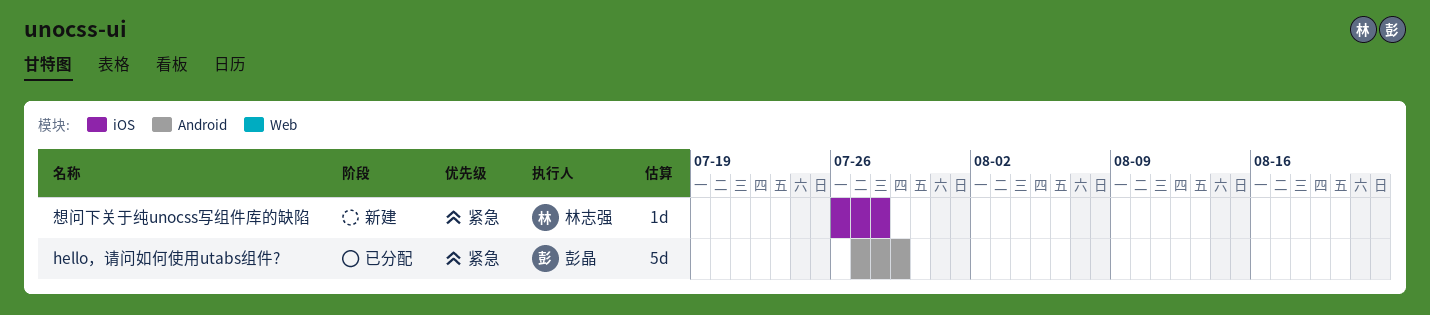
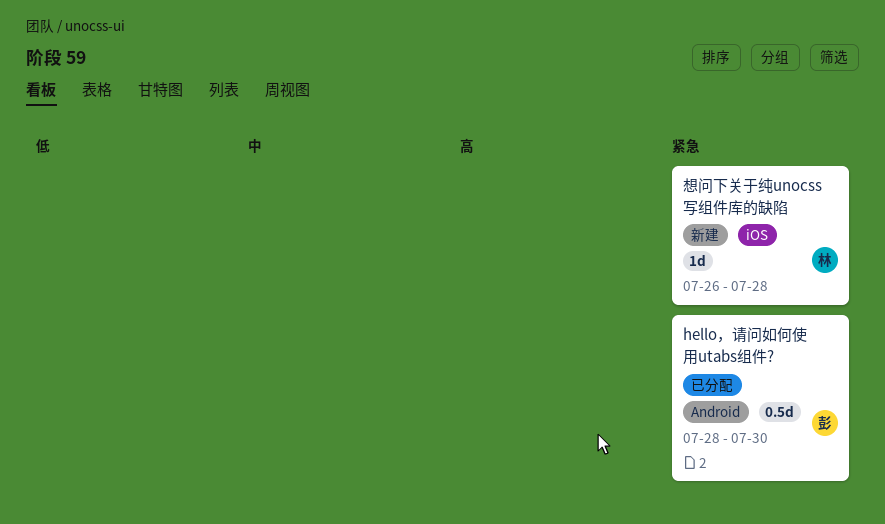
hello，请问如何使用utabs组件?, estimate: 5d -> 0.5d
hello，请问如何使用utabs组件?, start: Jul 27 -> Jul 28
hello，请问如何使用utabs组件?, due: Jul 29 -> Jul 30

